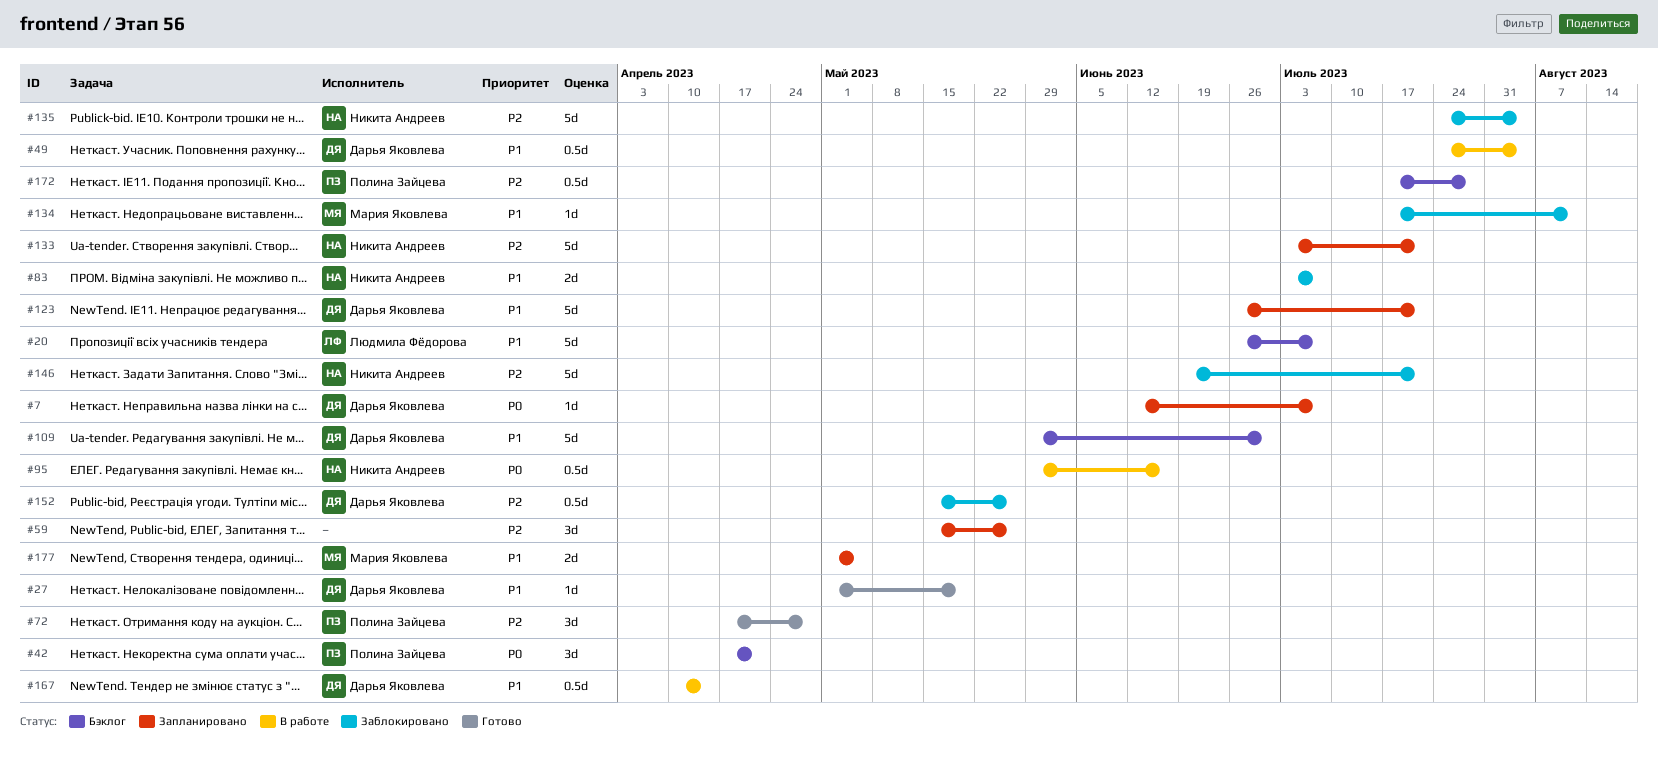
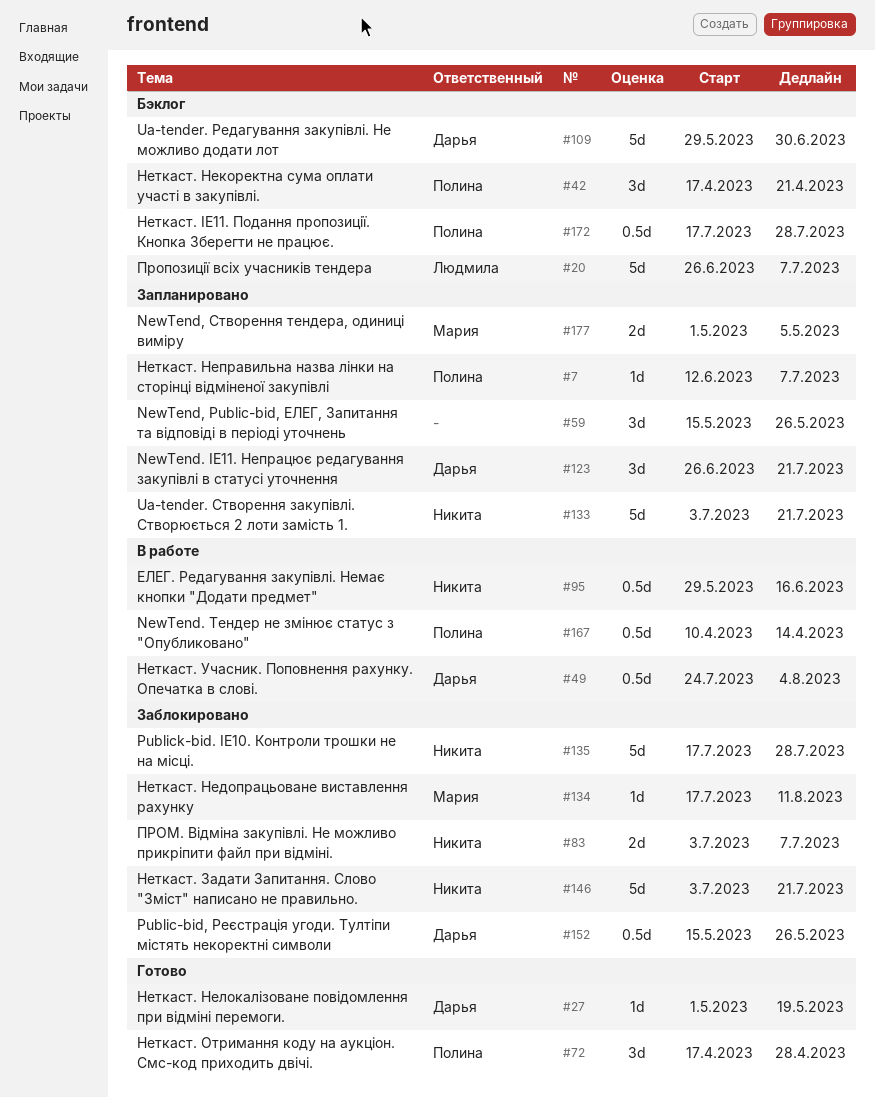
#7, owner: Дарья Яковлева -> Полина Зайцева
#123, estimate: 5d -> 3d
#135, start: Jul 24 -> Jul 17
#135, due: Aug 4 -> Jul 28
#146, start: Jun 19 -> Jul 3
#167, owner: Дарья Яковлева -> Полина Зайцева

